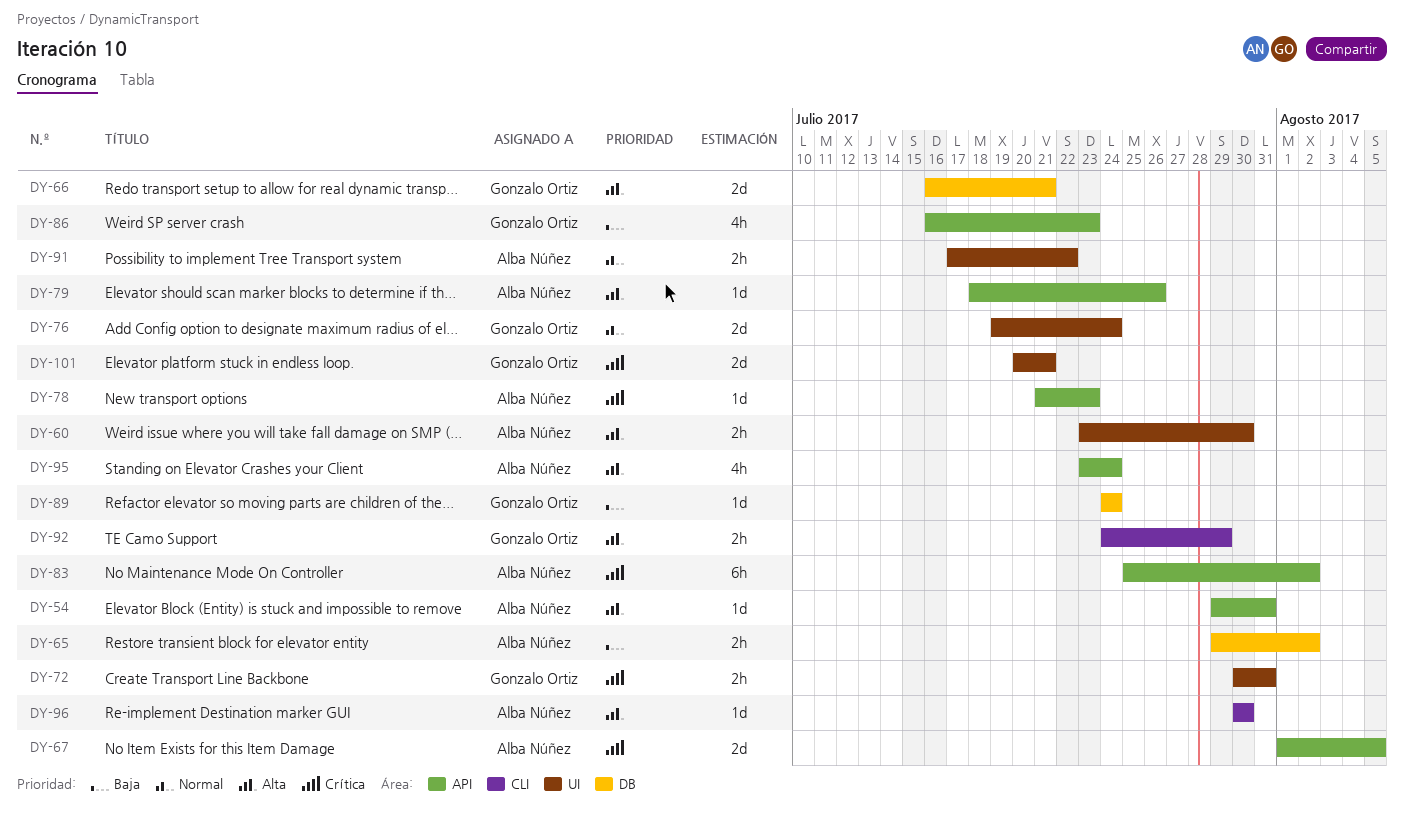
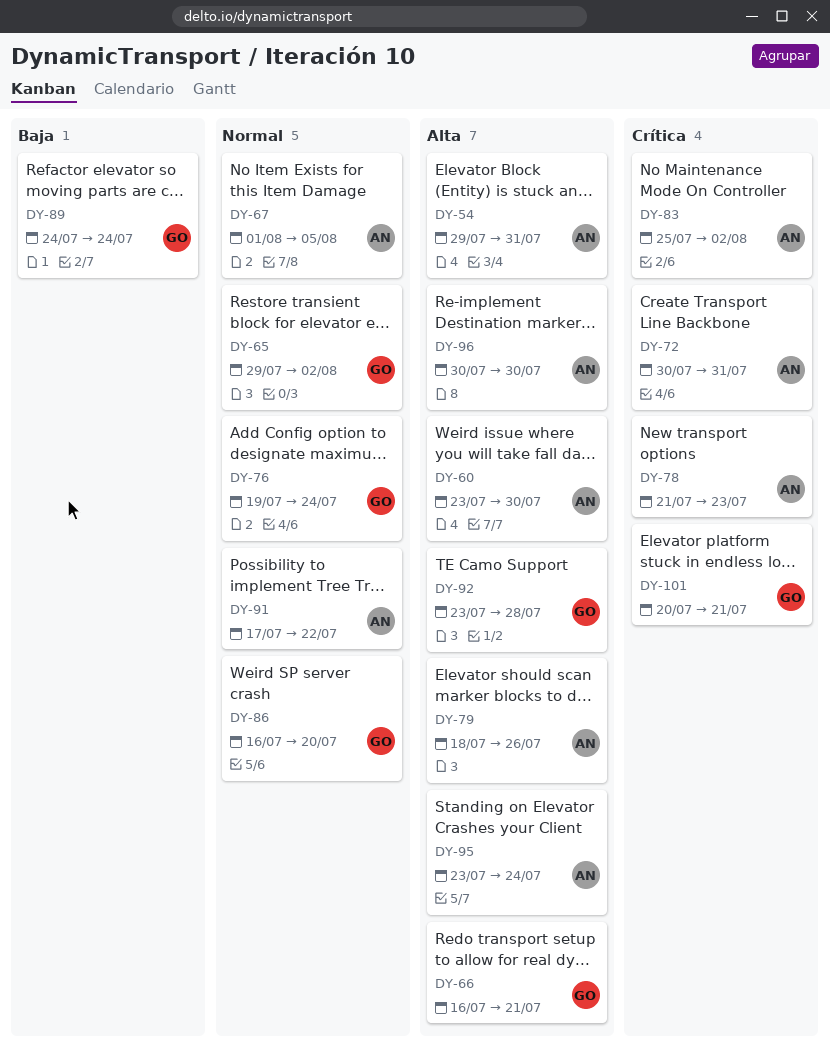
DY-65, owner: Alba Núñez -> Gonzalo Ortiz
DY-65, priority: Baja -> Normal
DY-67, priority: Crítica -> Normal
DY-72, owner: Gonzalo Ortiz -> Alba Núñez
DY-86, priority: Baja -> Normal
DY-86, due: Jul 23 -> Jul 20
DY-92, start: Jul 24 -> Jul 23
DY-92, due: Jul 29 -> Jul 28

